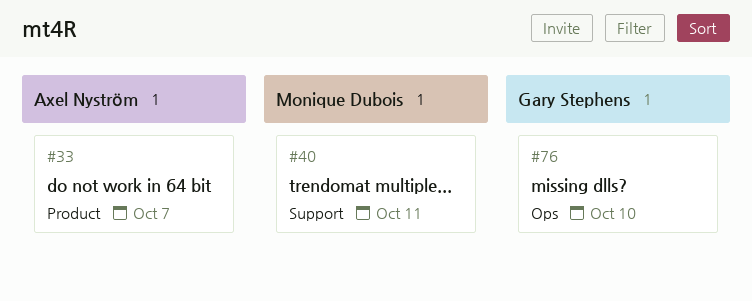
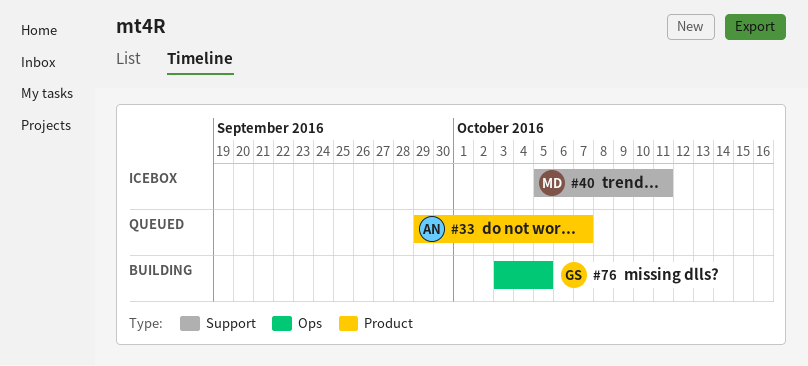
#76, due: Oct 10 -> Oct 5

